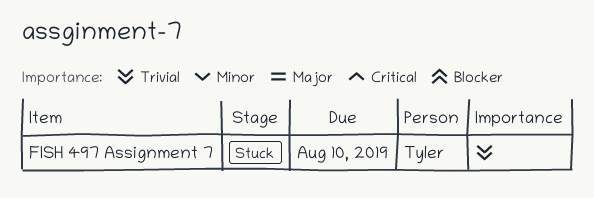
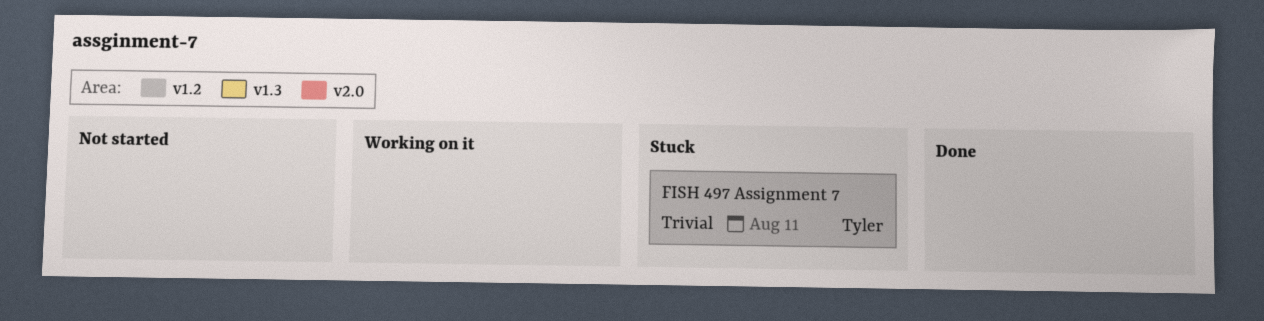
FISH 497 Assignment 7, due: Aug 10 -> Aug 11

